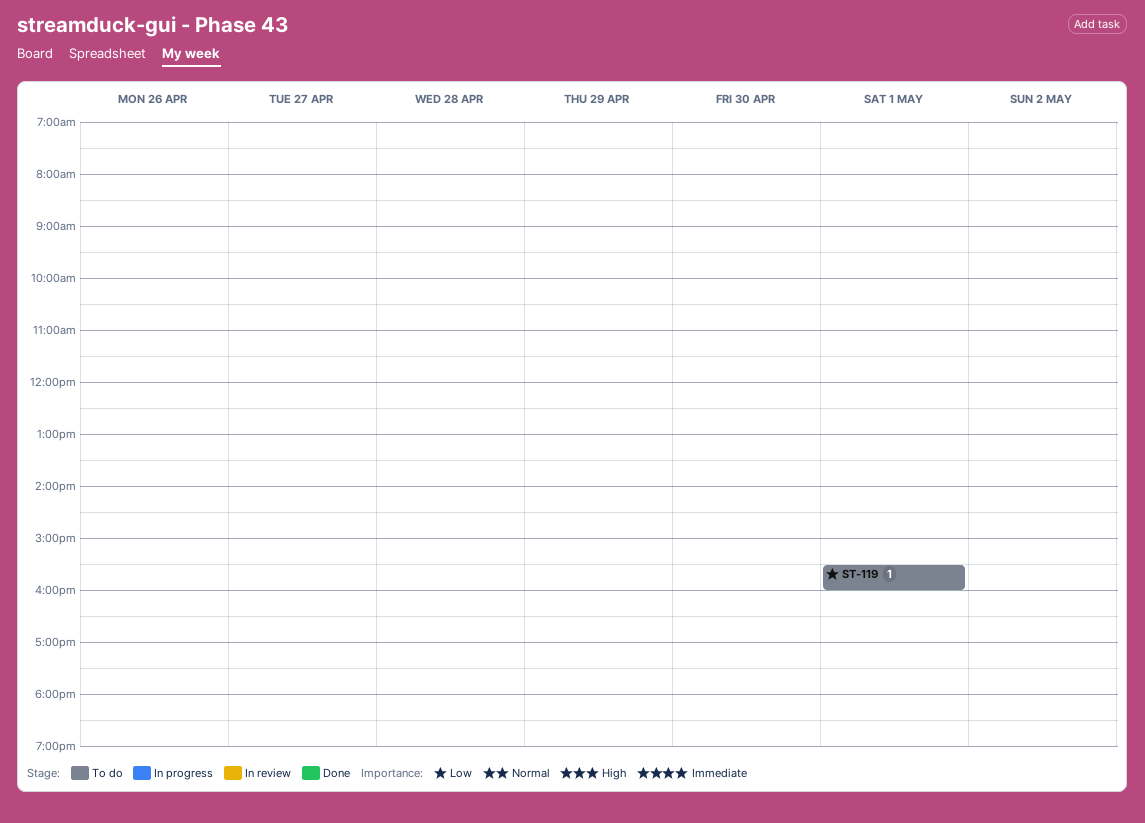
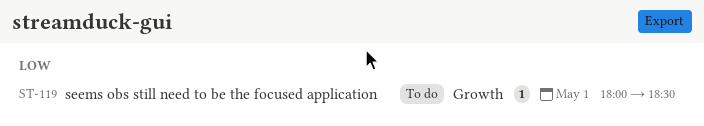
ST-119, begins: 15:30 -> 18:00
ST-119, ends: 16:00 -> 18:30

